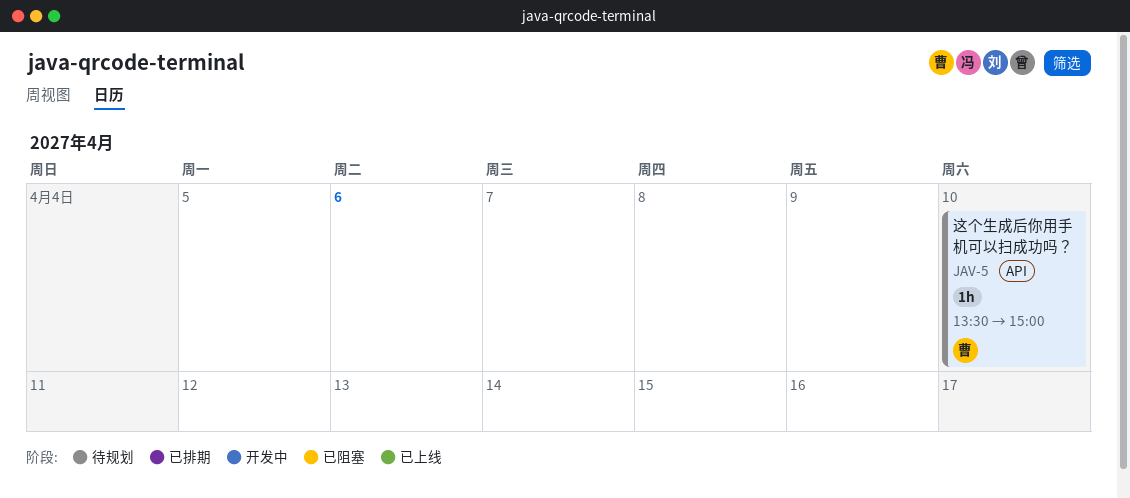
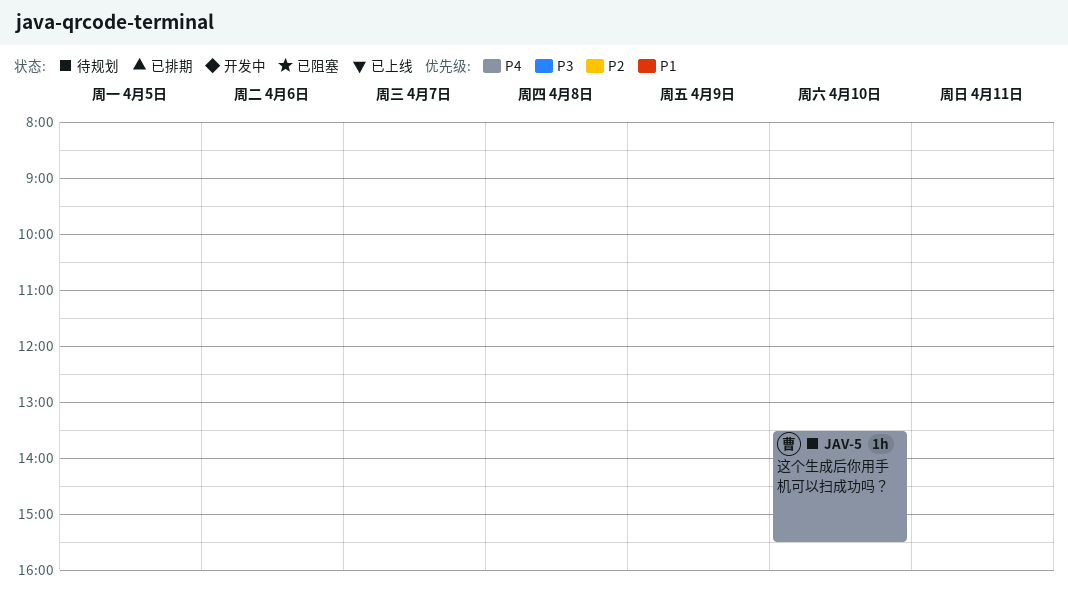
JAV-5, ends: 15:00 -> 15:30

